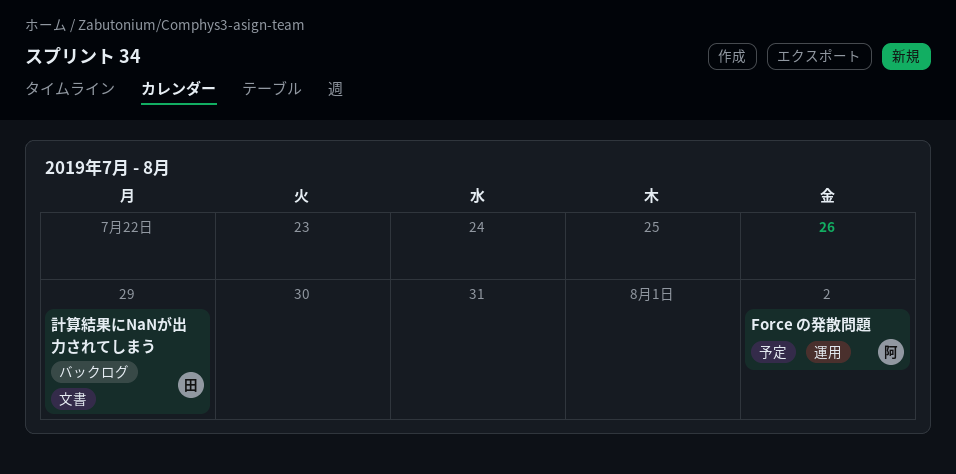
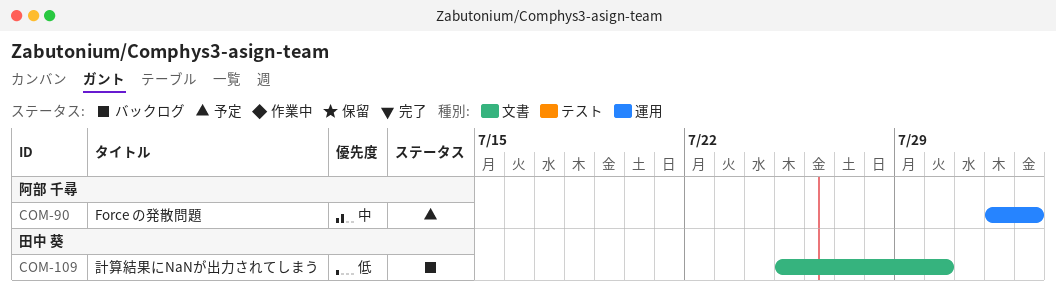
計算結果にNaNが出力されてしまう, due: Jul 29 -> Jul 30

